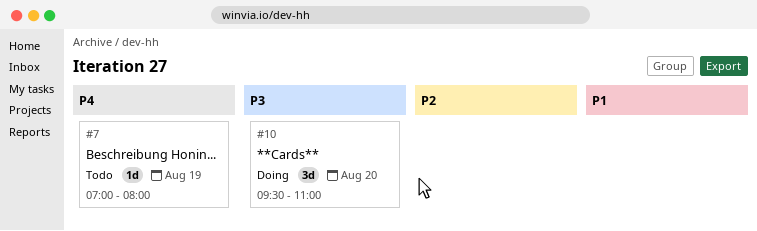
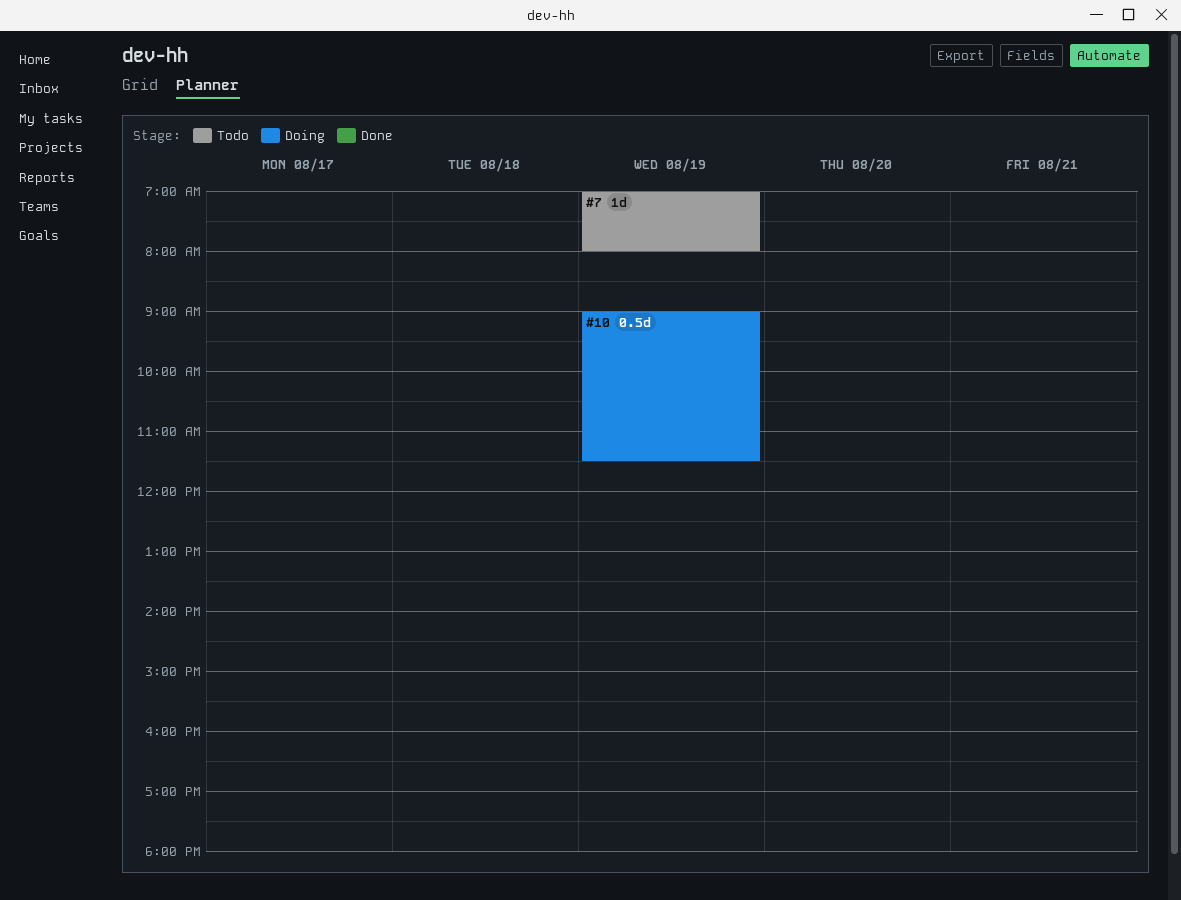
#10, estimate: 3d -> 0.5d
#10, day: Aug 20 -> Aug 19
#10, begins: 09:30 -> 09:00
#10, ends: 11:00 -> 11:30

